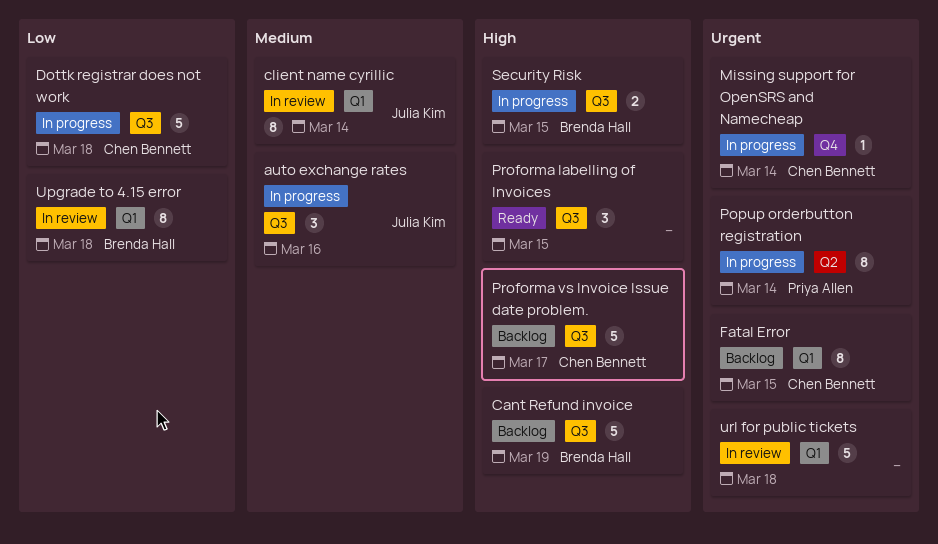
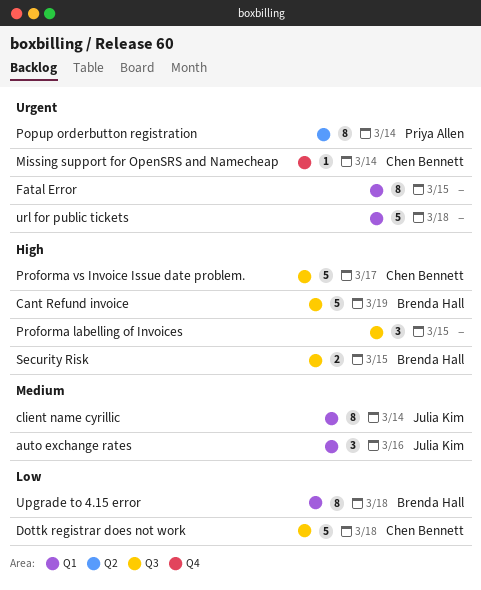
auto exchange rates, label: Q3 -> Q1
Fatal Error, owner: Chen Bennett -> none

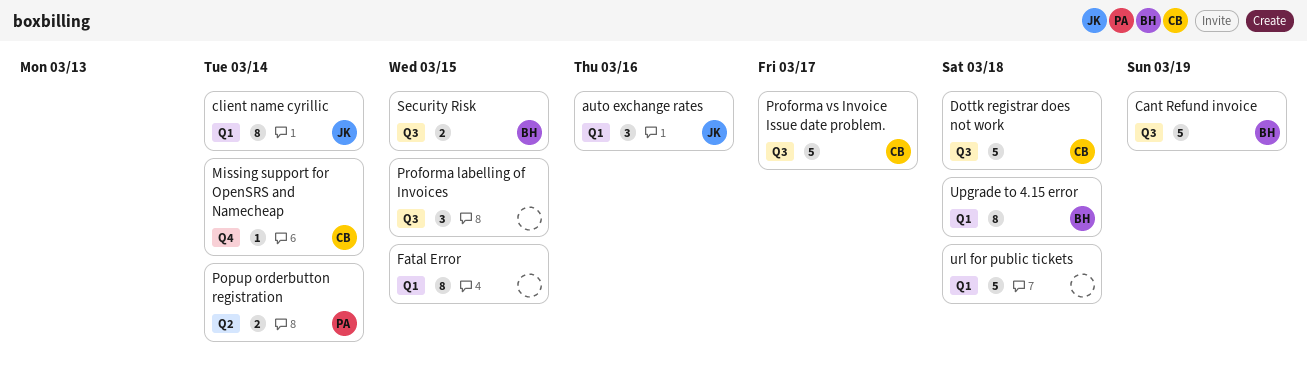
Popup orderbutton registration, estimate: 8 -> 2

